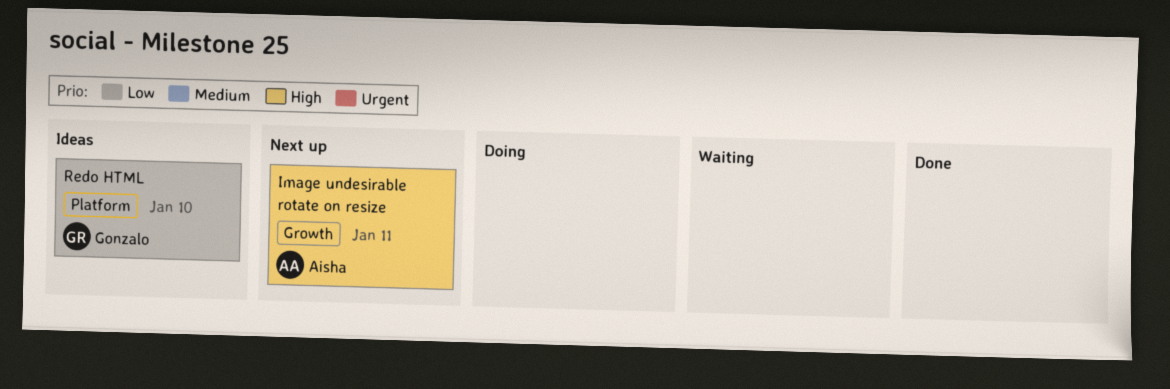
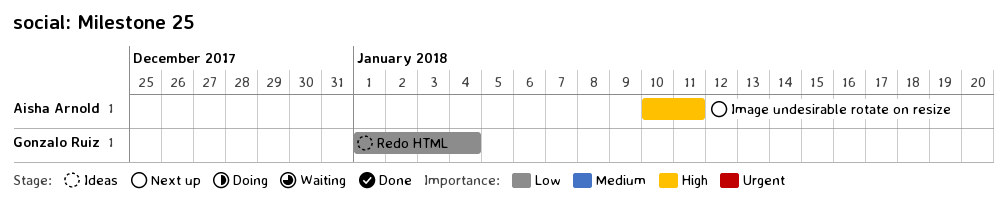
Redo HTML, due: Jan 10 -> Jan 4

